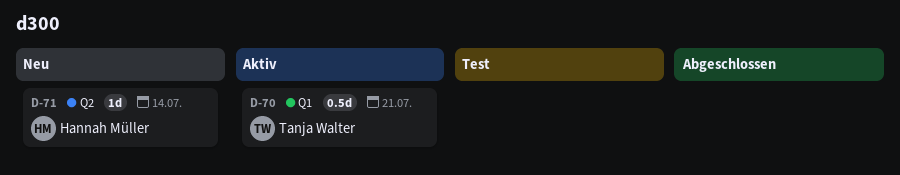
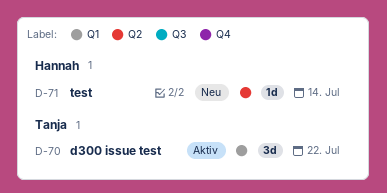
D-70, estimate: 0.5d -> 3d
D-70, due: Jul 21 -> Jul 22

